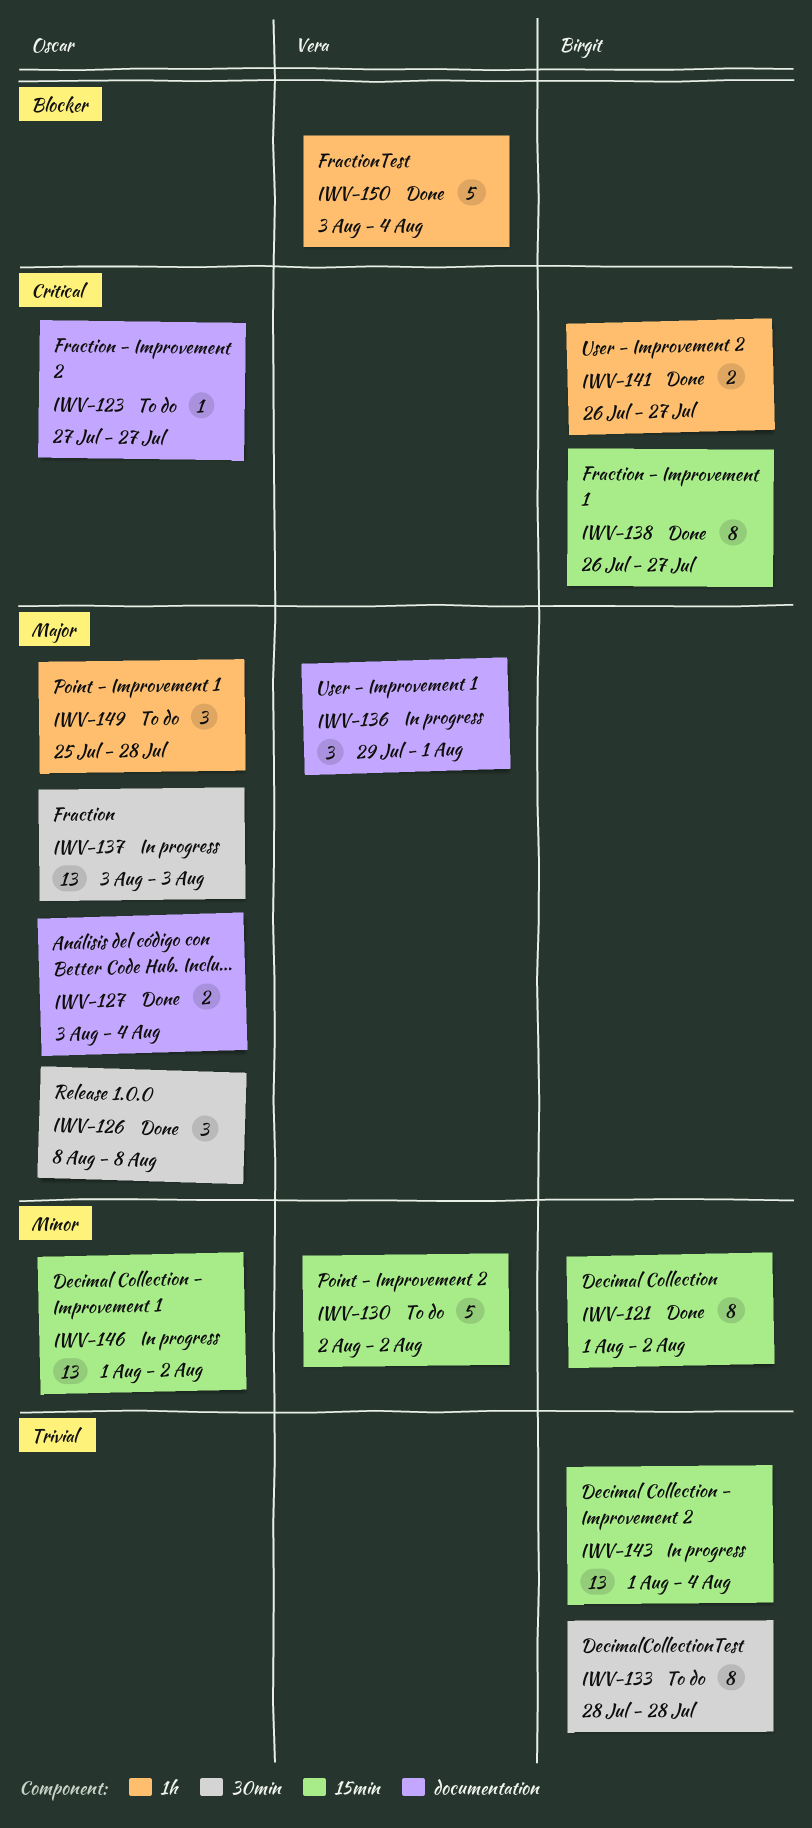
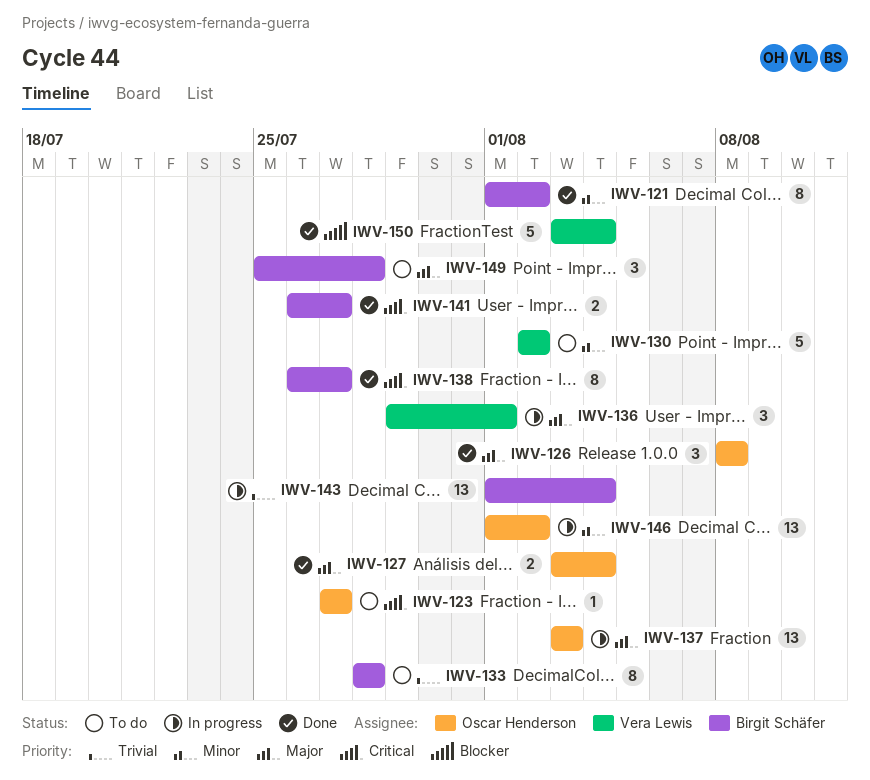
IWV-149, owner: Oscar Henderson -> Birgit Schäfer

